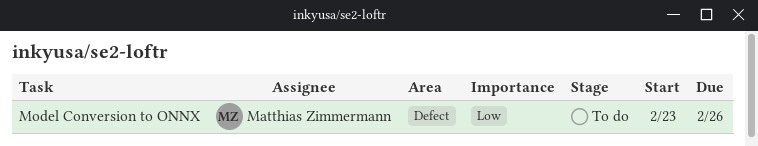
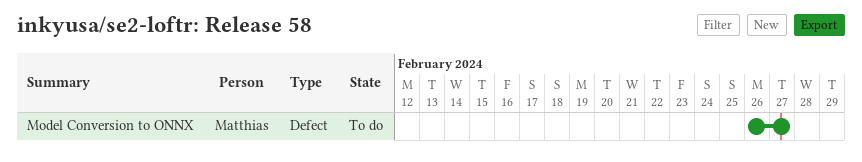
Model Conversion to ONNX, start: Feb 23 -> Feb 26
Model Conversion to ONNX, due: Feb 26 -> Feb 27

